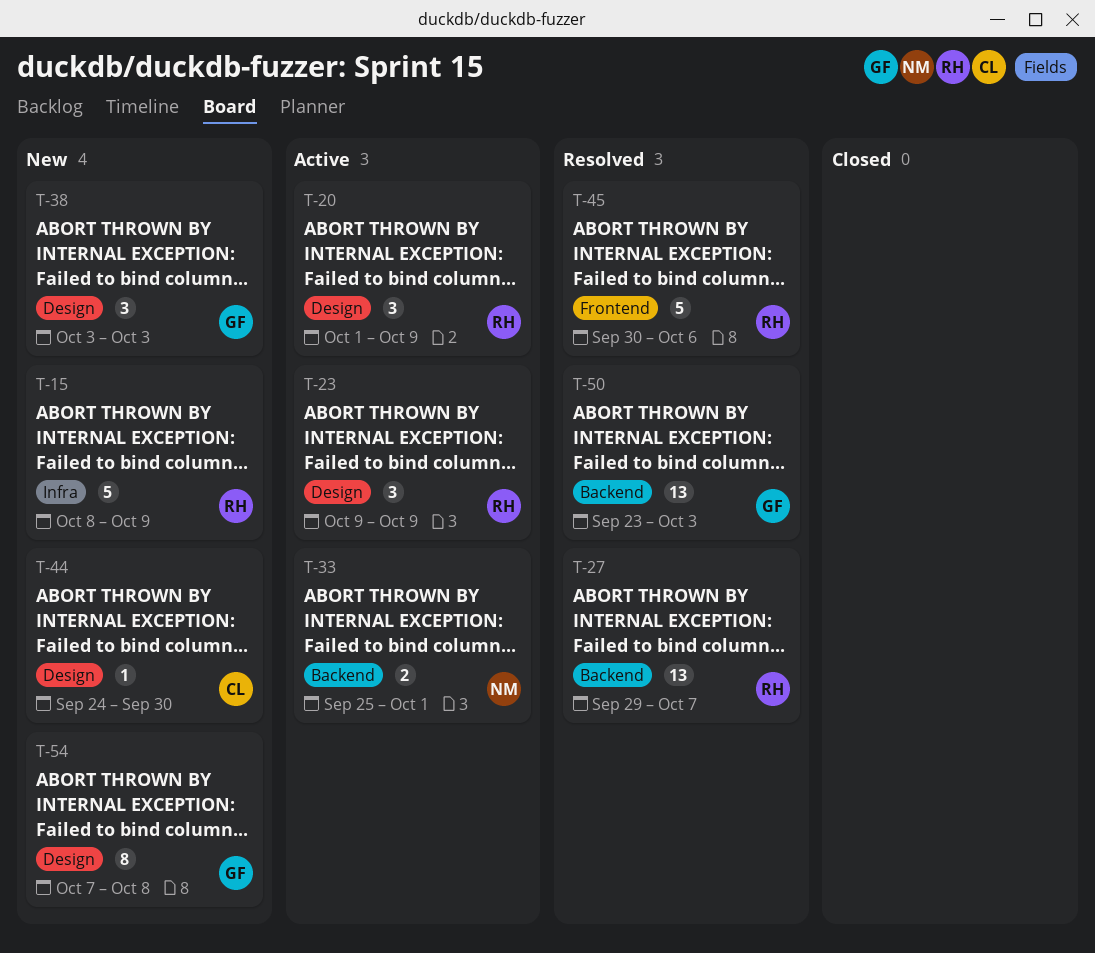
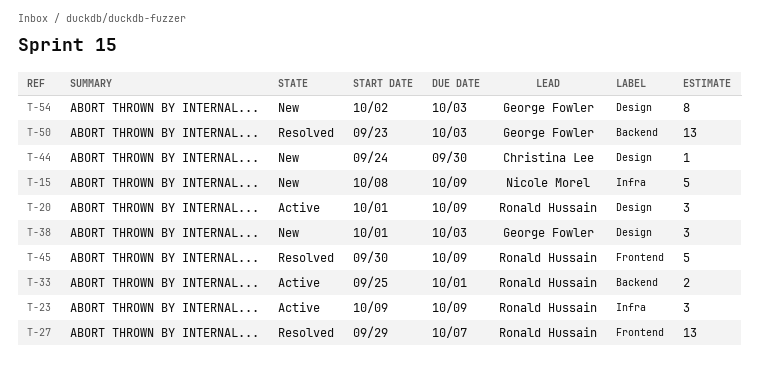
T-15, owner: Ronald Hussain -> Nicole Morel
T-23, label: Design -> Infra
T-27, label: Backend -> Frontend
T-33, owner: Nicole Morel -> Ronald Hussain
T-38, start: Oct 3 -> Oct 1
T-45, due: Oct 6 -> Oct 9
T-54, start: Oct 7 -> Oct 2
T-54, due: Oct 8 -> Oct 3

